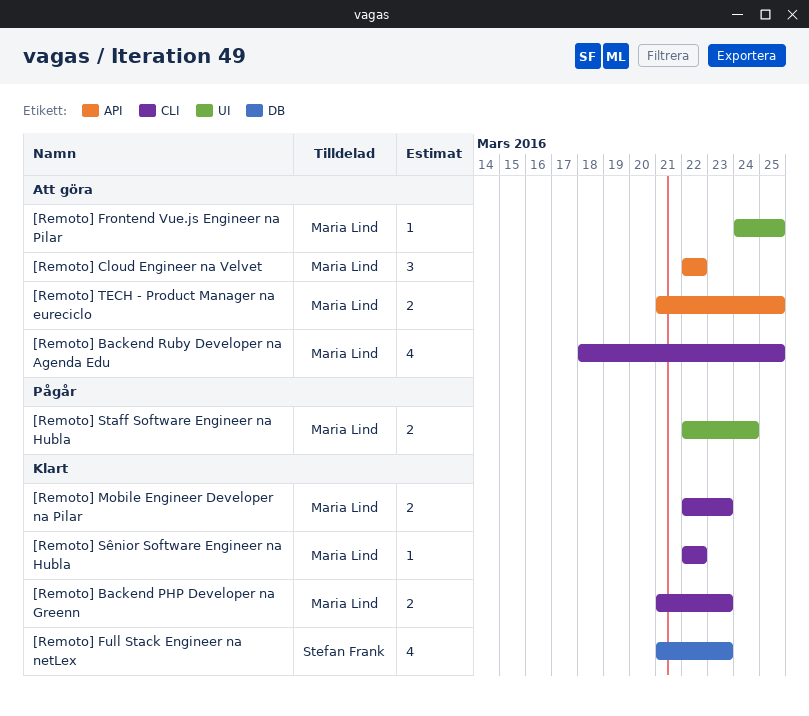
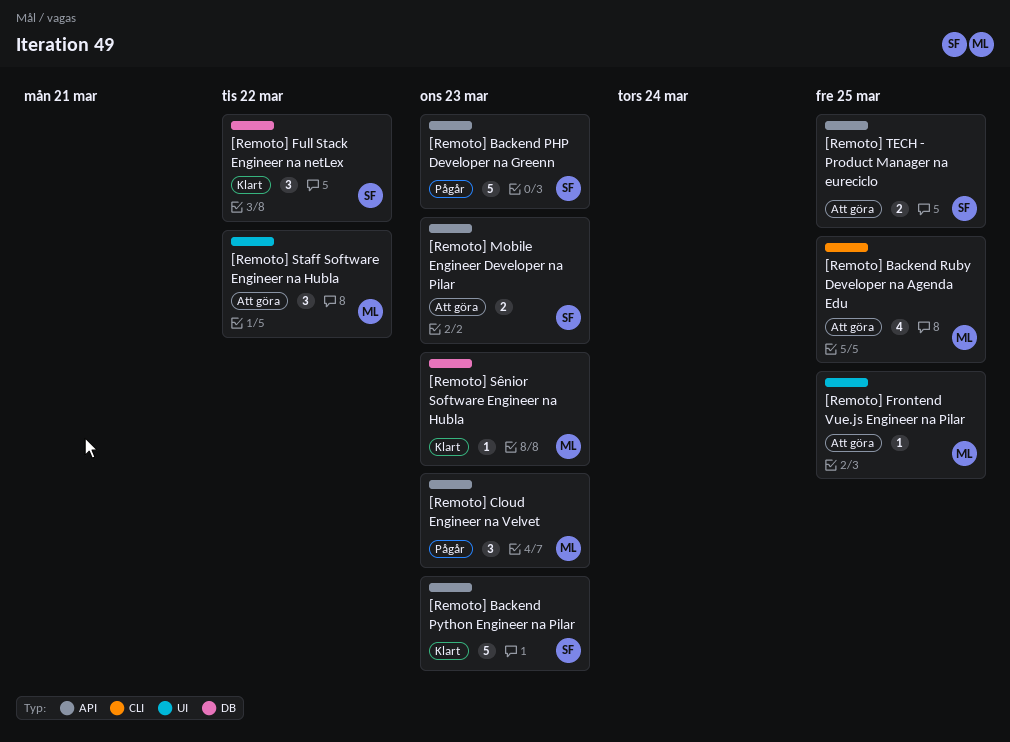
[Remoto] Backend PHP Developer na Greenn, status: Klart -> Pågår
[Remoto] Backend PHP Developer na Greenn, owner: Maria Lind -> Stefan Frank
[Remoto] Backend PHP Developer na Greenn, label: CLI -> API
[Remoto] Backend PHP Developer na Greenn, estimate: 2 -> 5
[Remoto] Backend Python Engineer na Pilar: none -> present
[Remoto] Cloud Engineer na Velvet, status: Att göra -> Pågår
[Remoto] Cloud Engineer na Velvet, due: Mar 22 -> Mar 23
[Remoto] Full Stack Engineer na netLex, estimate: 4 -> 3
[Remoto] Full Stack Engineer na netLex, due: Mar 23 -> Mar 22
[Remoto] Mobile Engineer Developer na Pilar, status: Klart -> Att göra
[Remoto] Mobile Engineer Developer na Pilar, owner: Maria Lind -> Stefan Frank
[Remoto] Mobile Engineer Developer na Pilar, label: CLI -> API
[Remoto] Staff Software Engineer na Hubla, status: Pågår -> Att göra
[Remoto] Staff Software Engineer na Hubla, estimate: 2 -> 3
[Remoto] Staff Software Engineer na Hubla, due: Mar 24 -> Mar 22
[Remoto] Sênior Software Engineer na Hubla, label: CLI -> DB
[Remoto] Sênior Software Engineer na Hubla, due: Mar 22 -> Mar 23
[Remoto] TECH - Product Manager na eureciclo, owner: Maria Lind -> Stefan Frank

